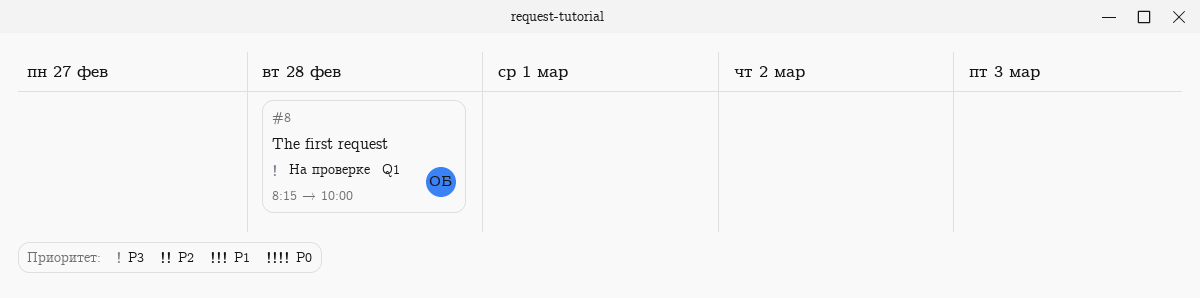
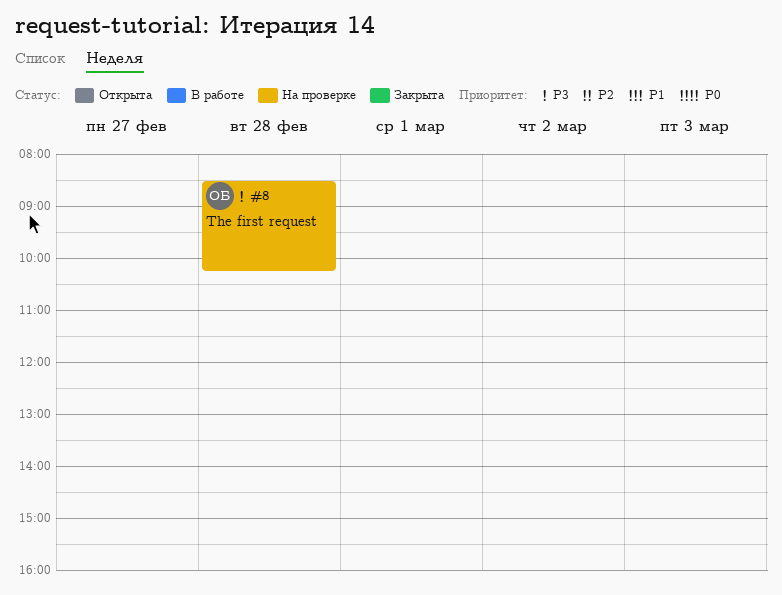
#8, begins: 08:15 -> 08:30
#8, ends: 10:00 -> 10:15

